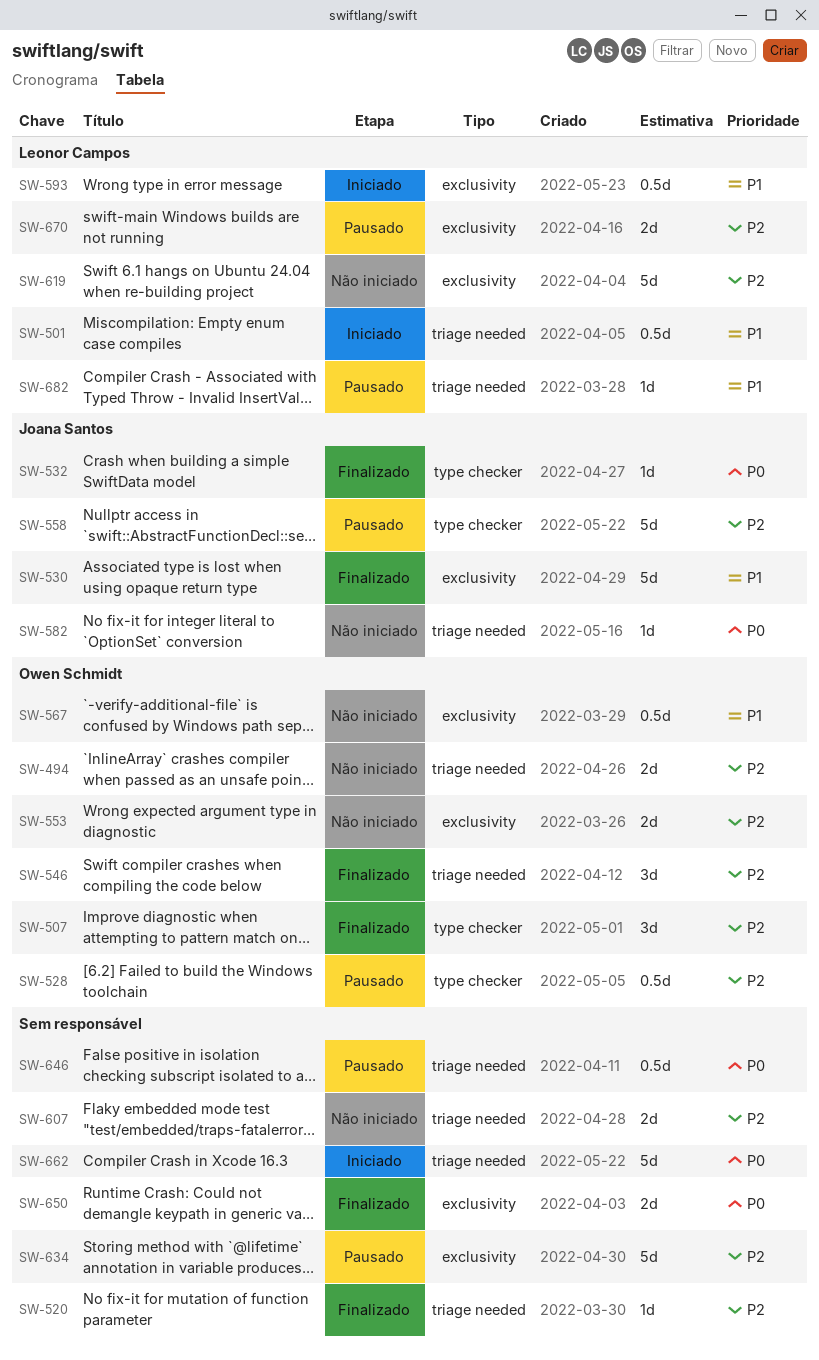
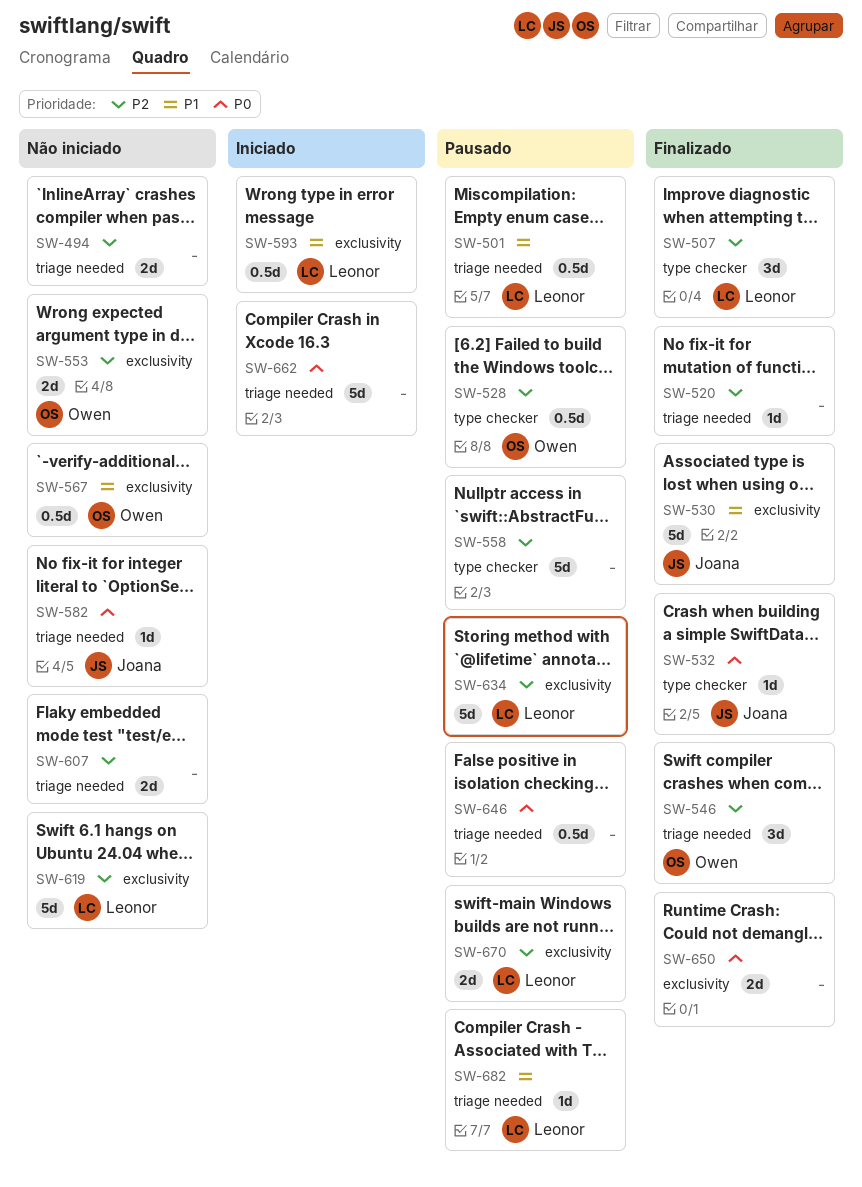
SW-494, owner: Owen Schmidt -> none
SW-501, status: Iniciado -> Pausado
SW-507, owner: Owen Schmidt -> Leonor Campos
SW-558, owner: Joana Santos -> none
SW-634, owner: none -> Leonor Campos

